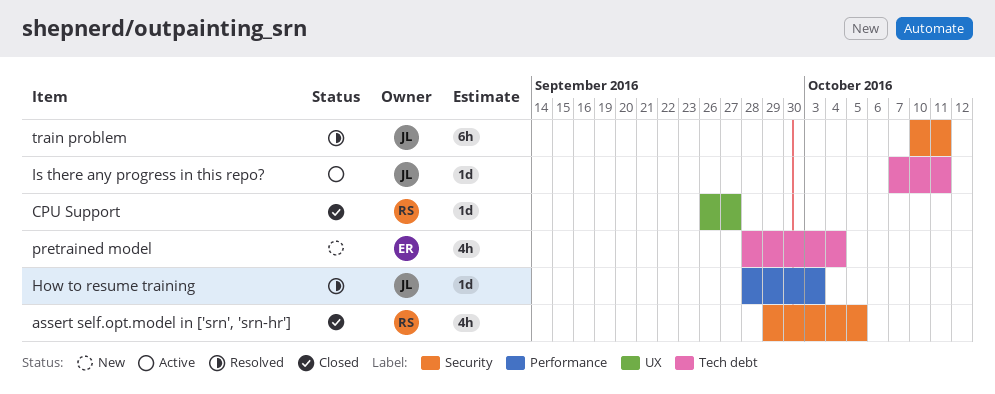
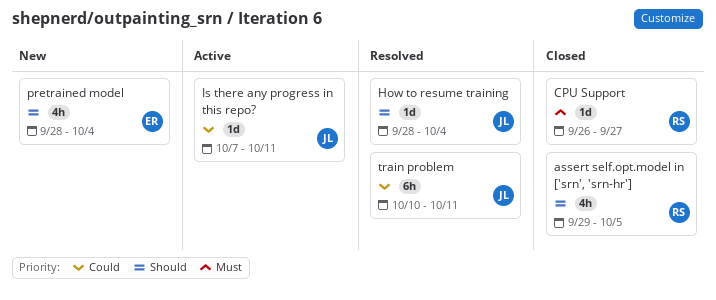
How to resume training, due: Oct 3 -> Oct 4

